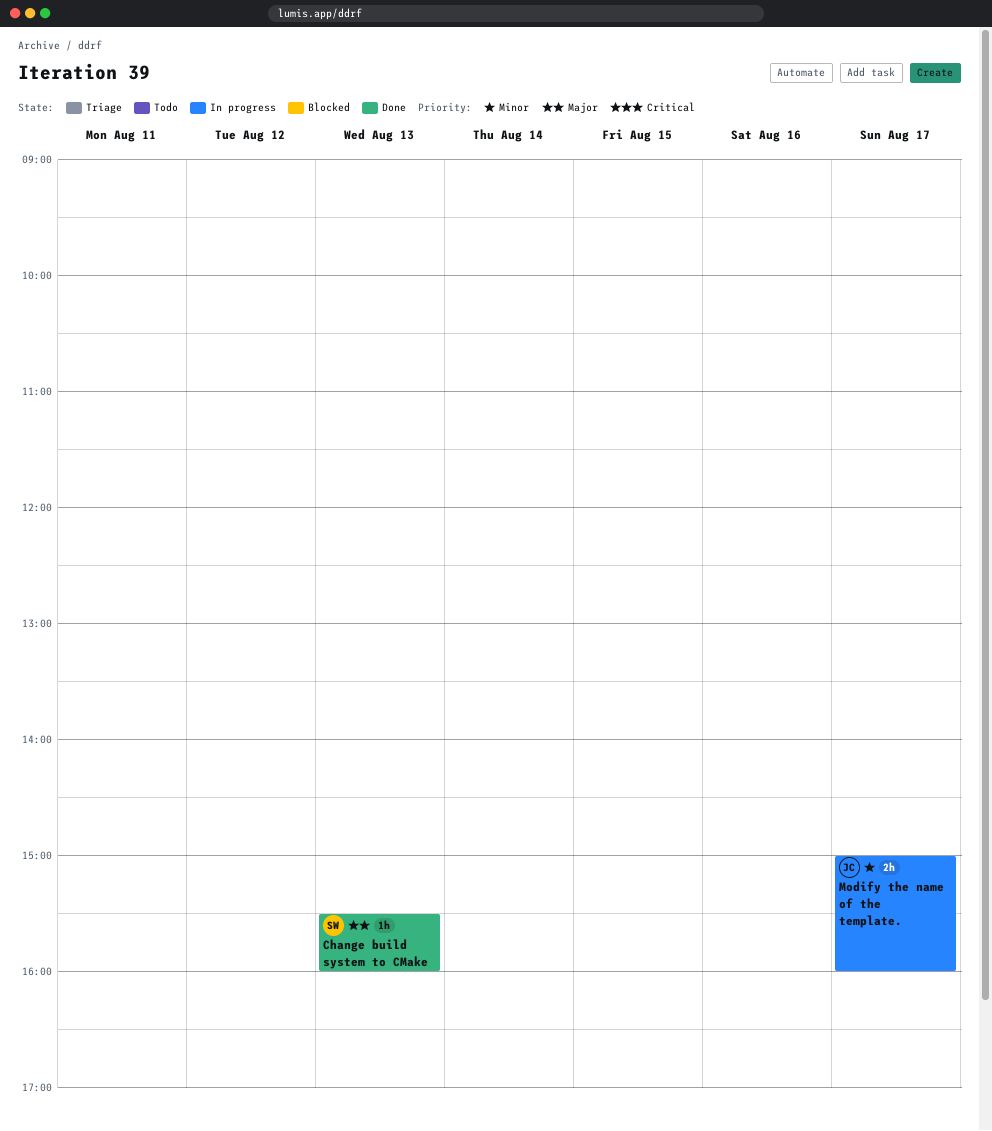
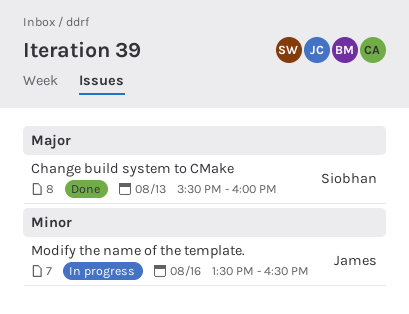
Modify the name of the template., day: Aug 17 -> Aug 16
Modify the name of the template., begins: 15:00 -> 13:30
Modify the name of the template., ends: 16:00 -> 16:30

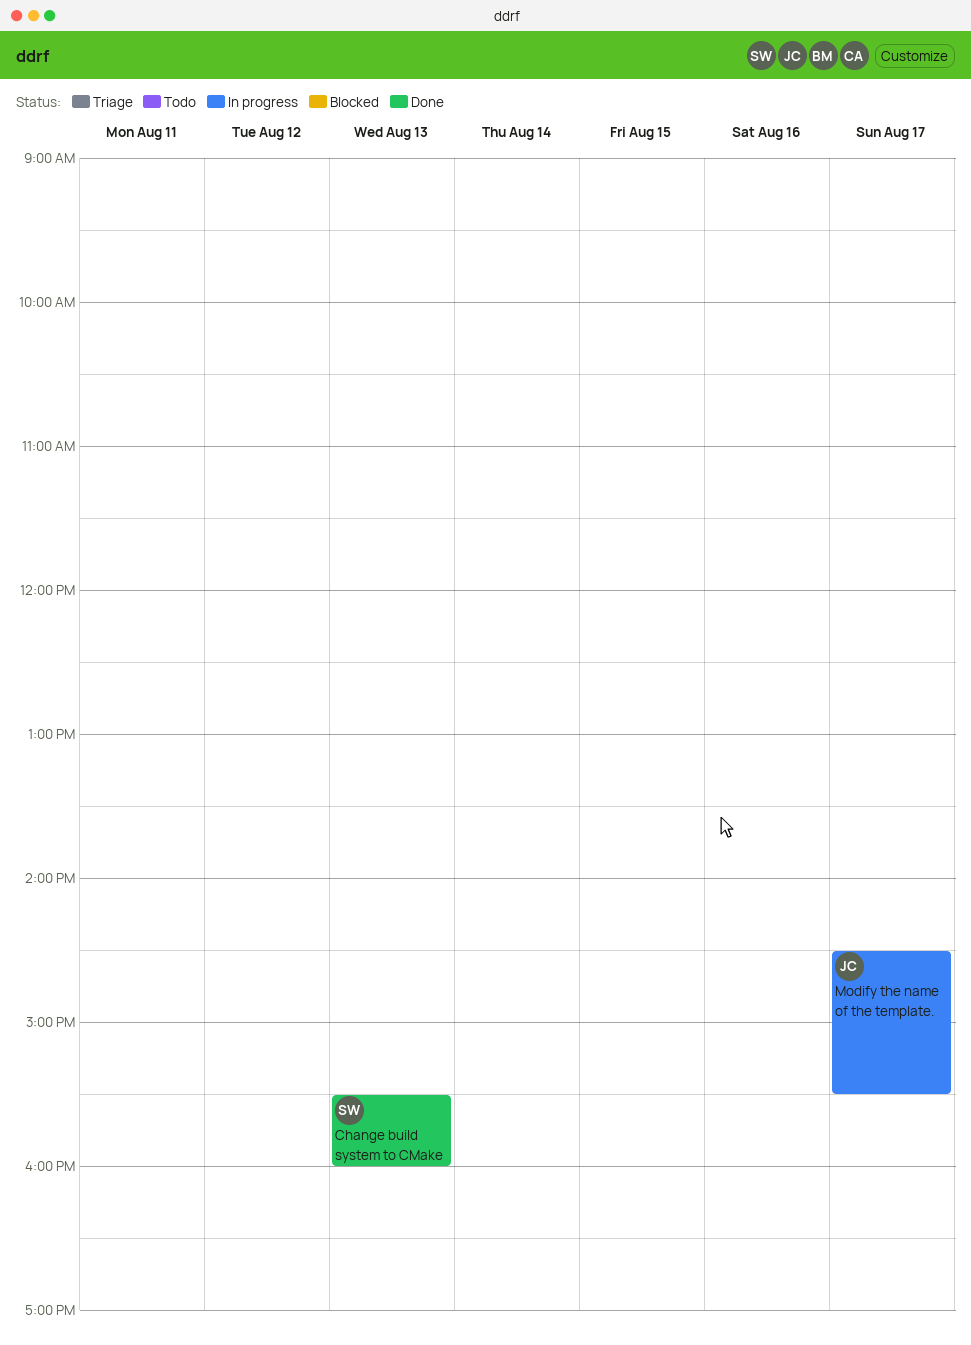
Modify the name of the template., day: Aug 16 -> Aug 17
Modify the name of the template., begins: 13:30 -> 14:30
Modify the name of the template., ends: 16:30 -> 15:30

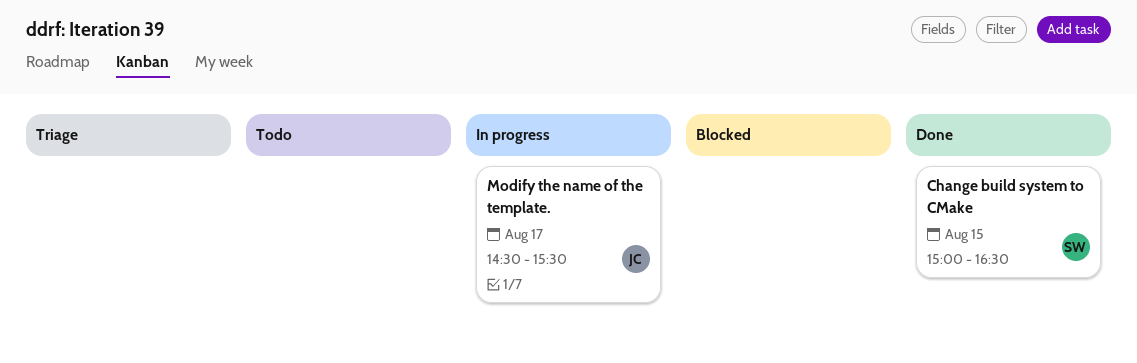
Change build system to CMake, day: Aug 13 -> Aug 15
Change build system to CMake, begins: 15:30 -> 15:00
Change build system to CMake, ends: 16:00 -> 16:30

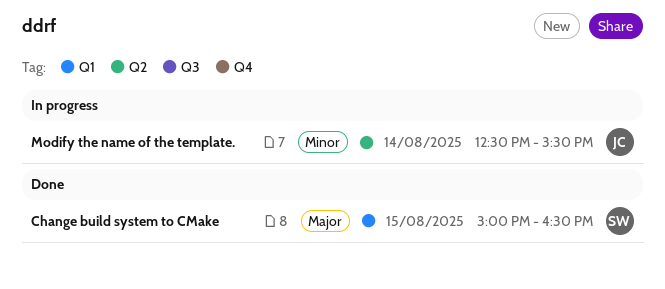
Modify the name of the template., day: Aug 17 -> Aug 14
Modify the name of the template., begins: 14:30 -> 12:30

